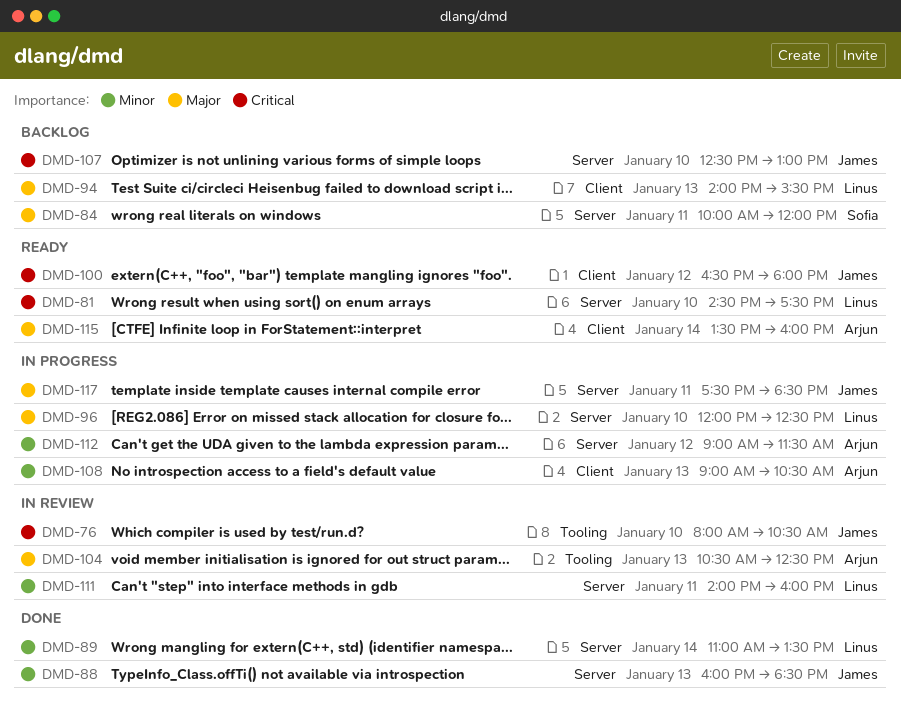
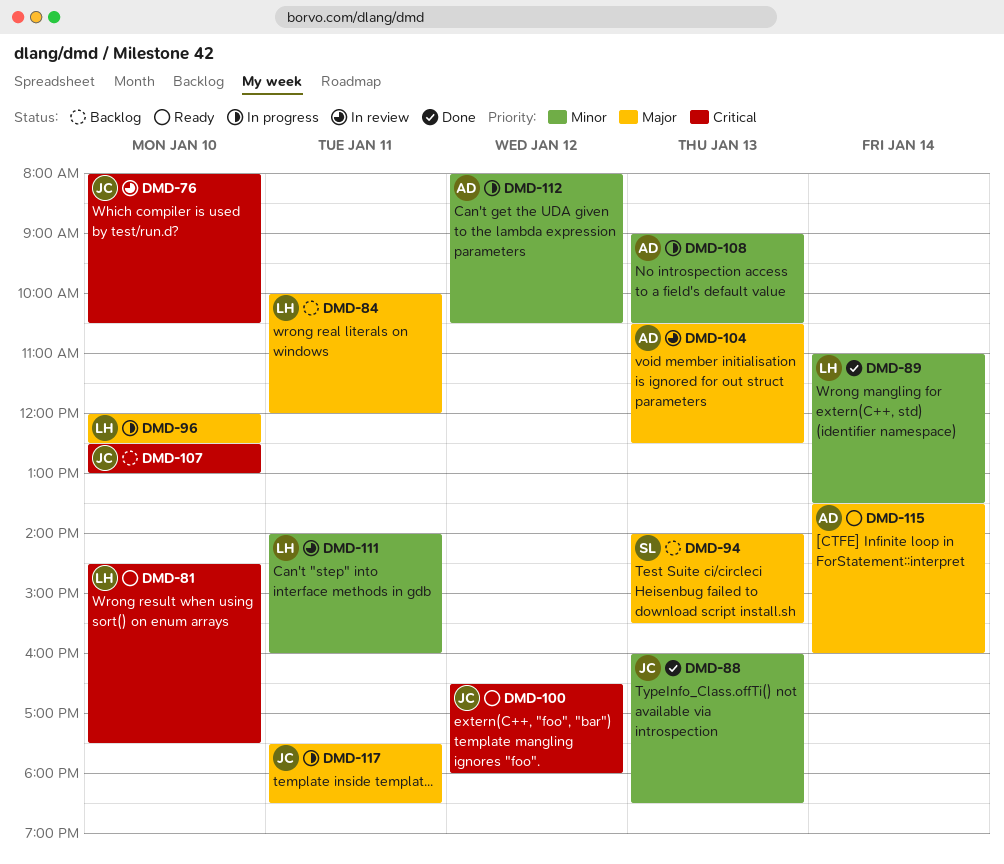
DMD-84, owner: Sofia -> Linus
DMD-94, owner: Linus -> Sofia
DMD-112, begins: 09:00 -> 08:00
DMD-112, ends: 11:30 -> 10:30

